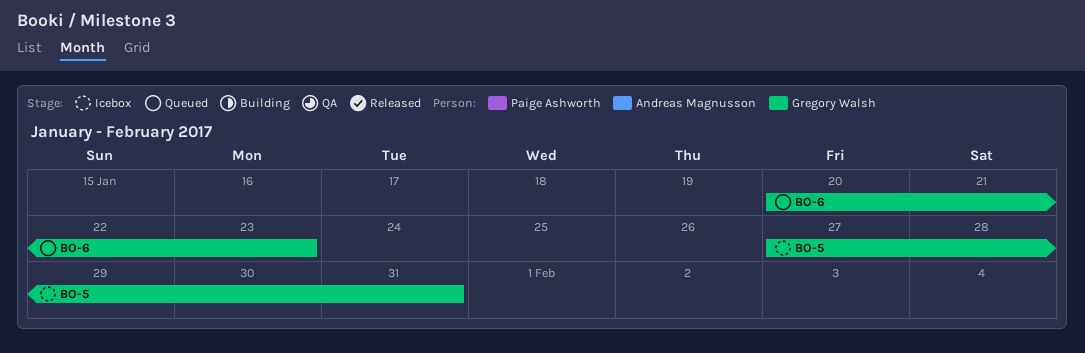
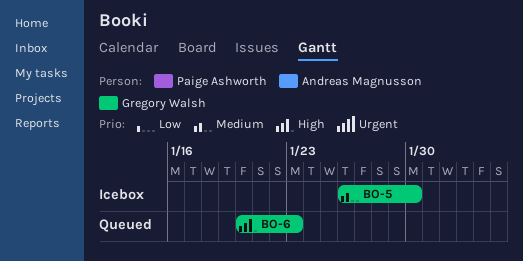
BO-5, start: Jan 27 -> Jan 26
BO-5, due: Jan 31 -> Jan 30

